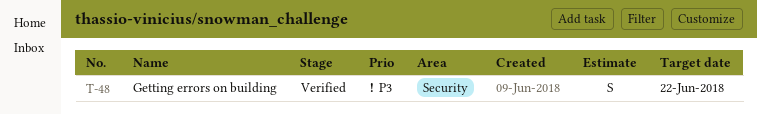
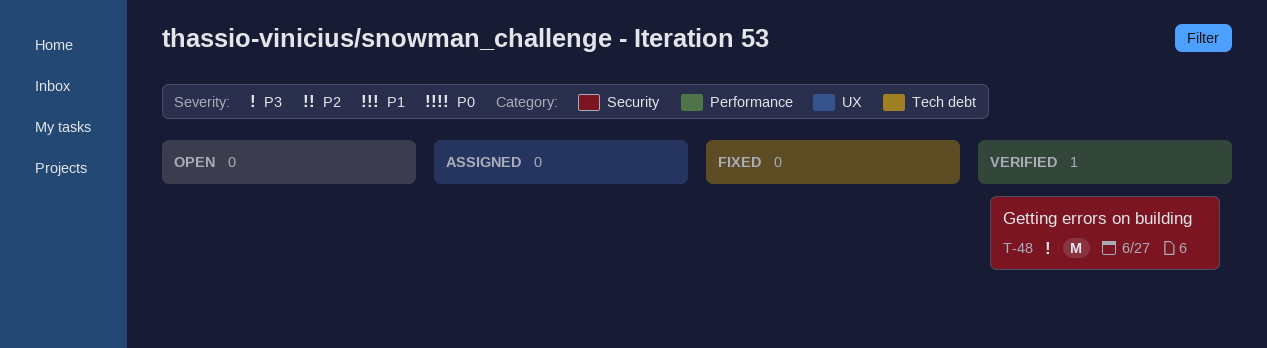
T-48, estimate: S -> M
T-48, due: Jun 22 -> Jun 27

